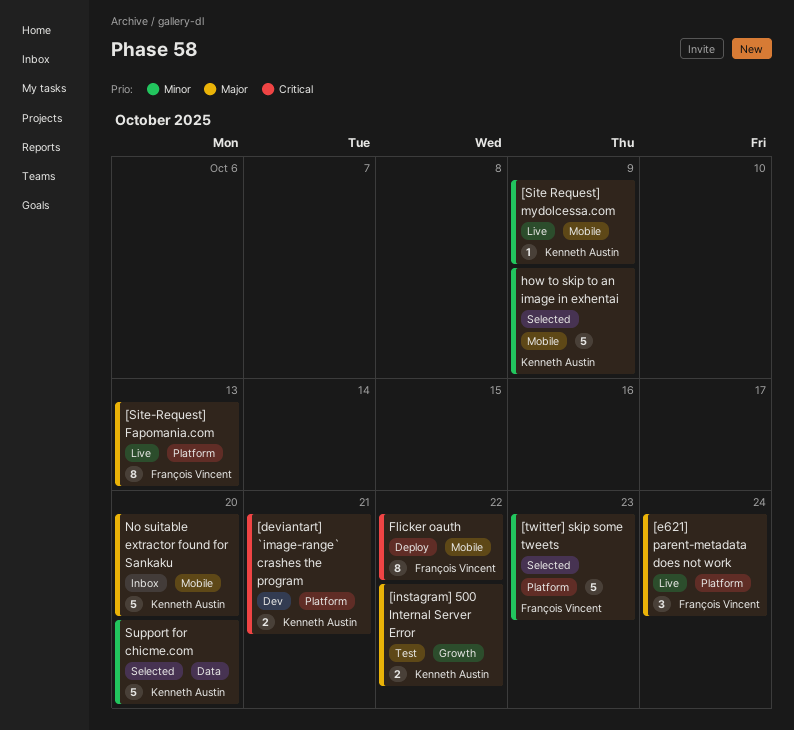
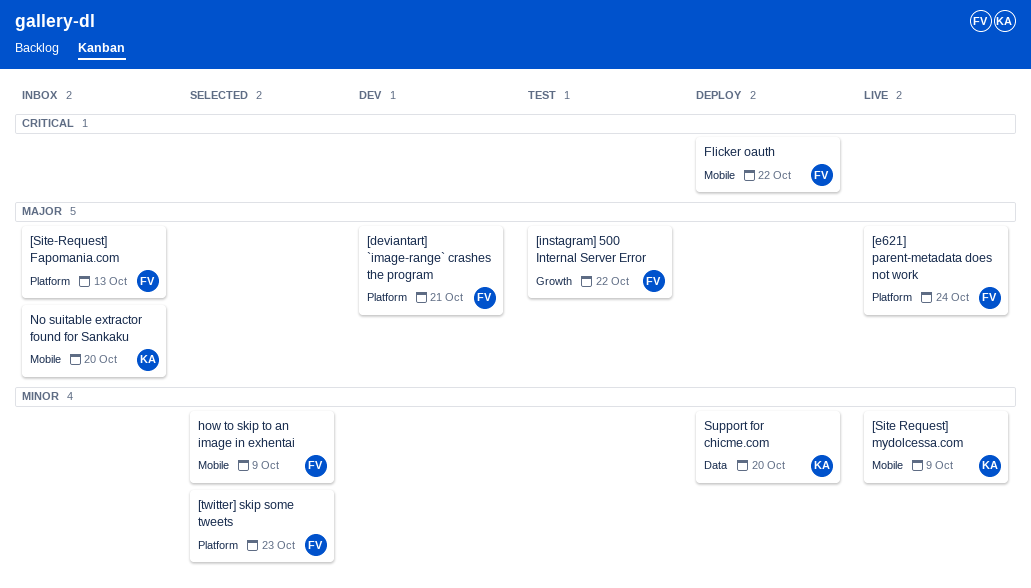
[deviantart] `image-range` crashes the program, owner: Kenneth Austin -> François Vincent
[deviantart] `image-range` crashes the program, priority: Critical -> Major
[instagram] 500 Internal Server Error, owner: Kenneth Austin -> François Vincent
[Site-Request] Fapomania.com, status: Live -> Inbox
how to skip to an image in exhentai, owner: Kenneth Austin -> François Vincent
Support for chicme.com, status: Selected -> Deploy

